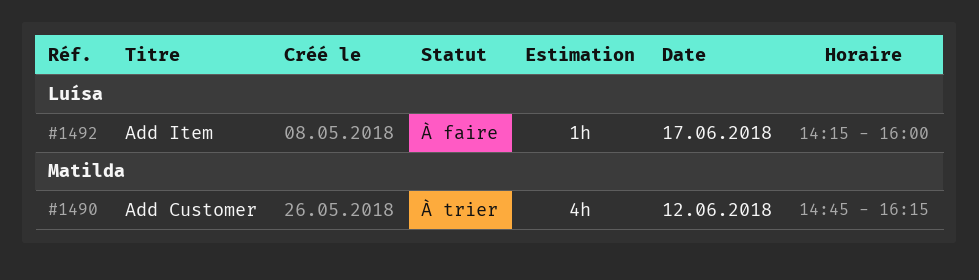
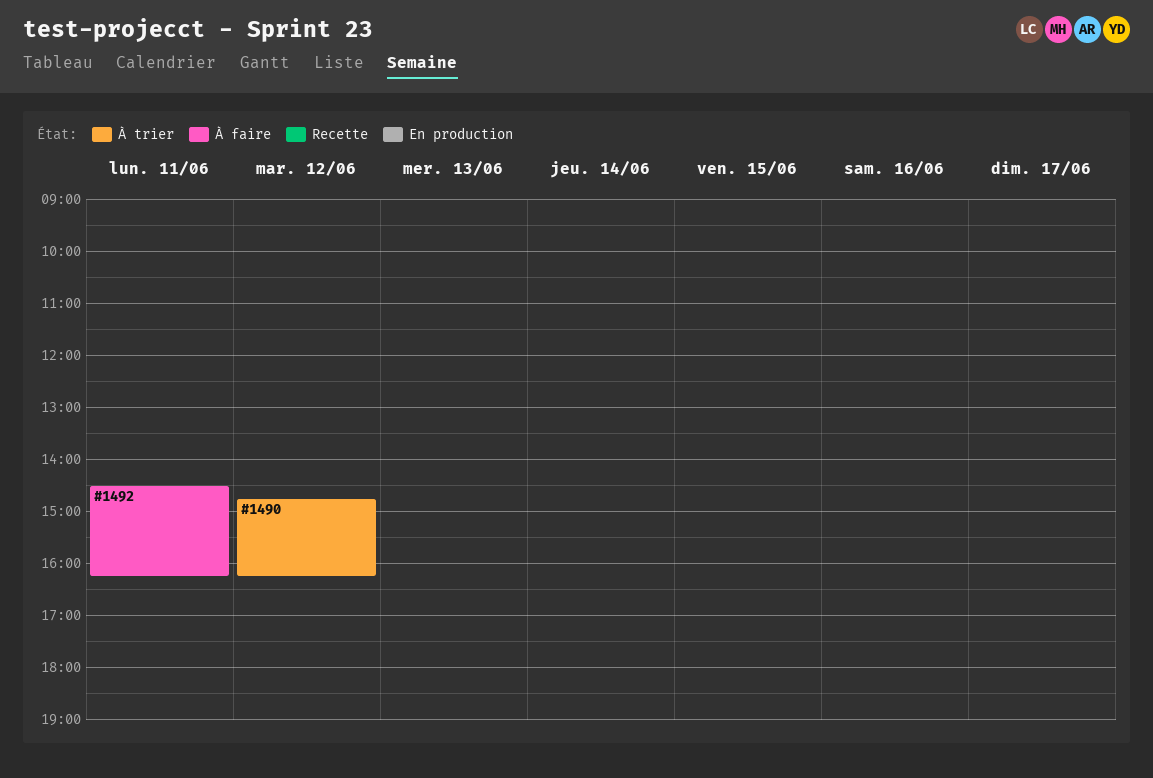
#1492, day: Jun 17 -> Jun 11
#1492, begins: 14:15 -> 14:30
#1492, ends: 16:00 -> 16:15

